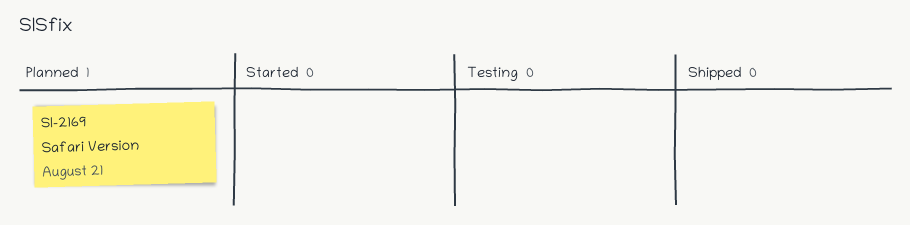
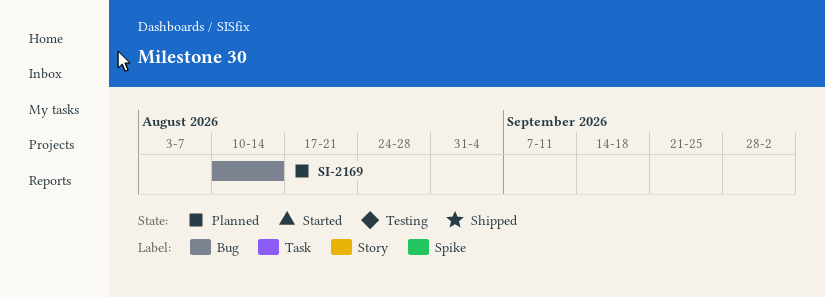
SI-2169, due: Aug 21 -> Aug 14

